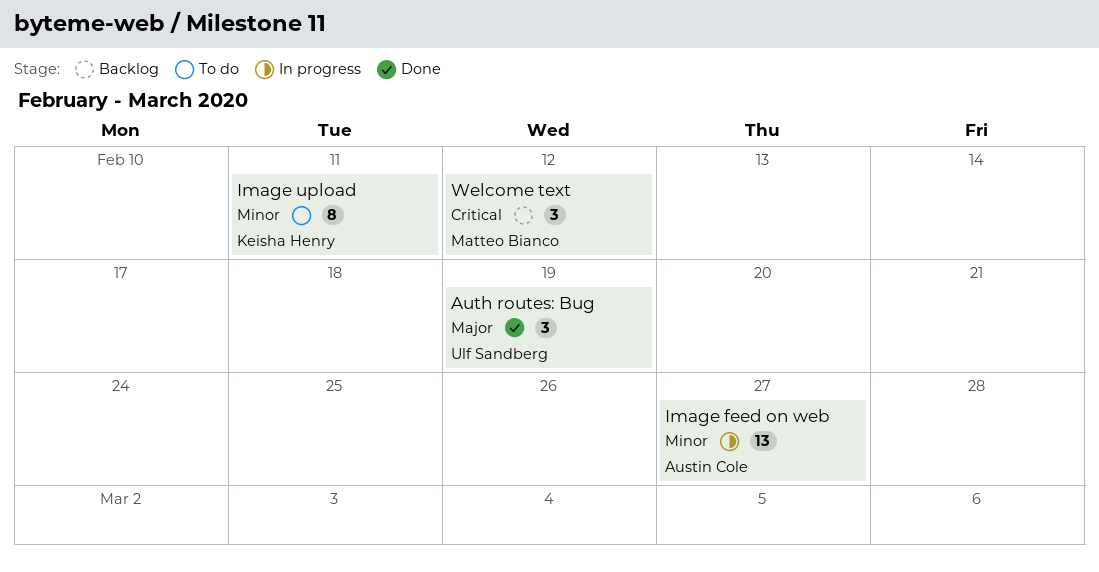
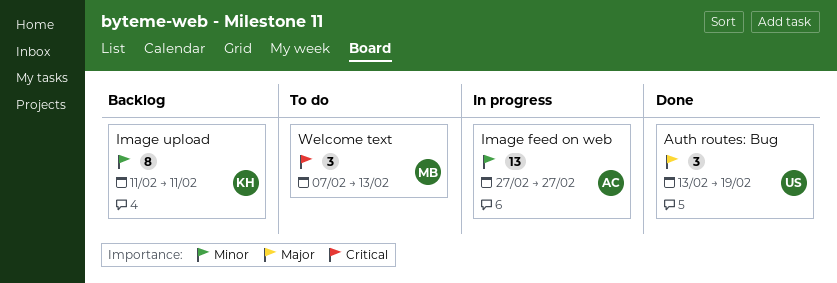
Image upload, status: To do -> Backlog
Welcome text, status: Backlog -> To do
Welcome text, due: Feb 12 -> Feb 13

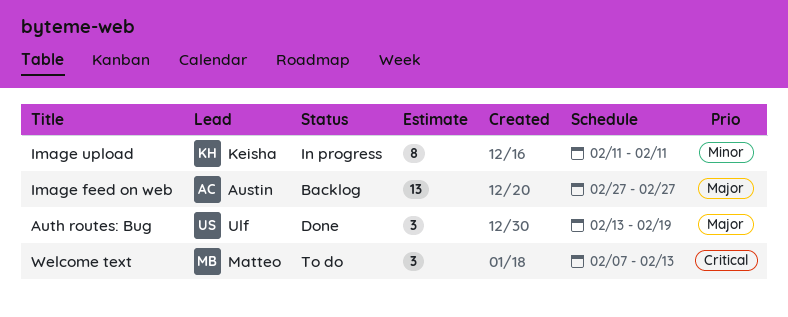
Image feed on web, status: In progress -> Backlog
Image feed on web, priority: Minor -> Major
Image upload, status: Backlog -> In progress

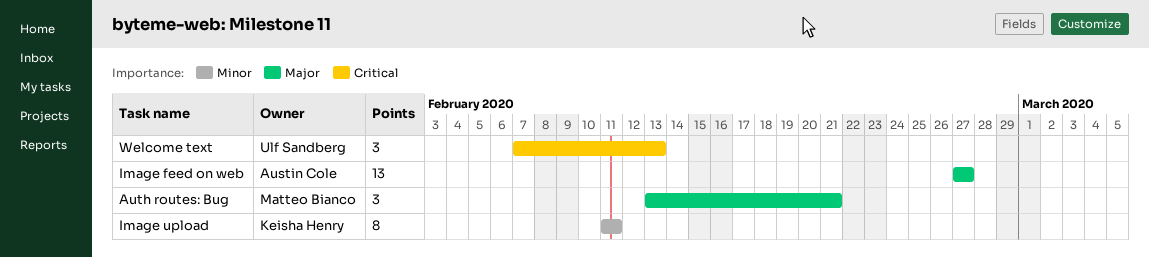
Auth routes: Bug, owner: Ulf Sandberg -> Matteo Bianco
Auth routes: Bug, due: Feb 19 -> Feb 21
Welcome text, owner: Matteo Bianco -> Ulf Sandberg

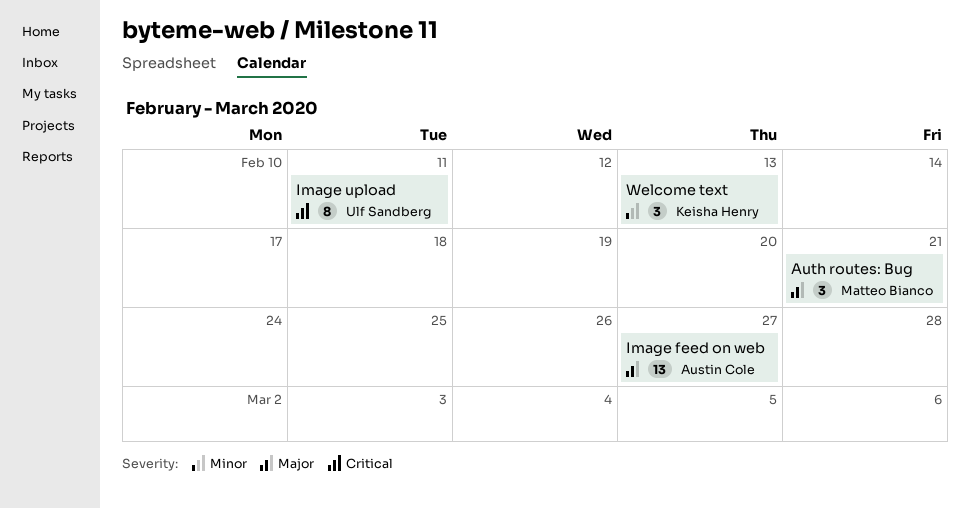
Image upload, owner: Keisha Henry -> Ulf Sandberg
Image upload, priority: Minor -> Critical
Welcome text, owner: Ulf Sandberg -> Keisha Henry
Welcome text, priority: Critical -> Minor

